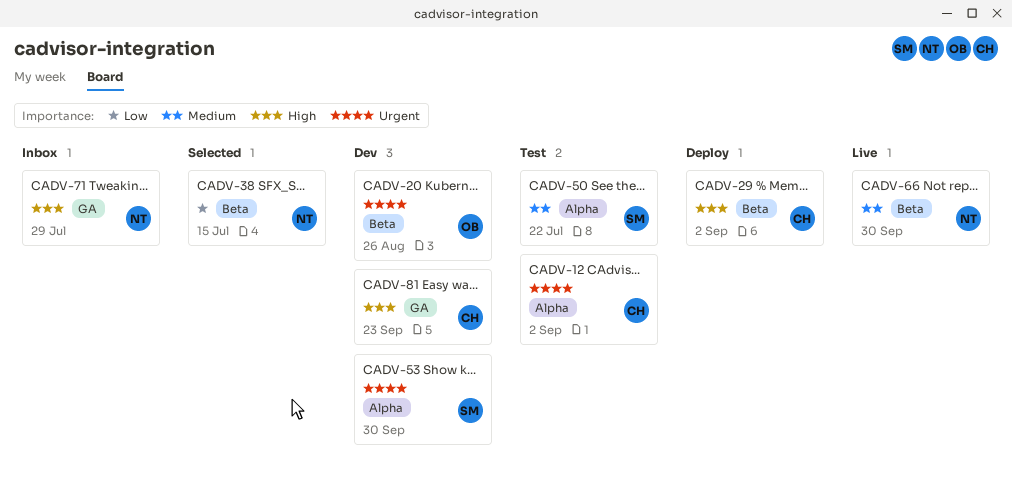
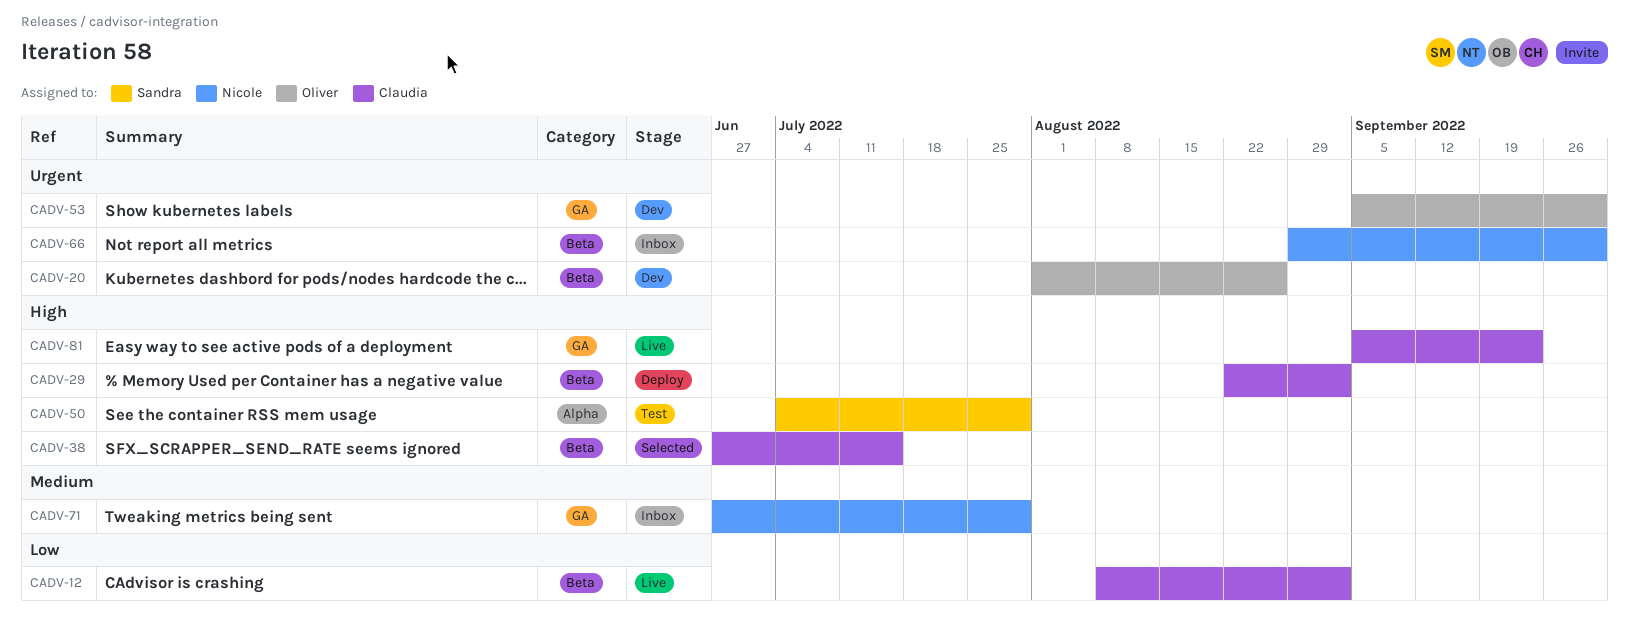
CADV-12, status: Test -> Live
CADV-12, priority: Urgent -> Low
CADV-12, label: Alpha -> Beta
CADV-38, owner: Nicole -> Claudia
CADV-38, priority: Low -> High
CADV-50, priority: Medium -> High
CADV-50, due: Jul 22 -> Jul 29
CADV-53, owner: Sandra -> Oliver
CADV-53, label: Alpha -> GA
CADV-66, status: Live -> Inbox
CADV-66, priority: Medium -> Urgent
CADV-71, priority: High -> Medium
CADV-81, status: Dev -> Live

